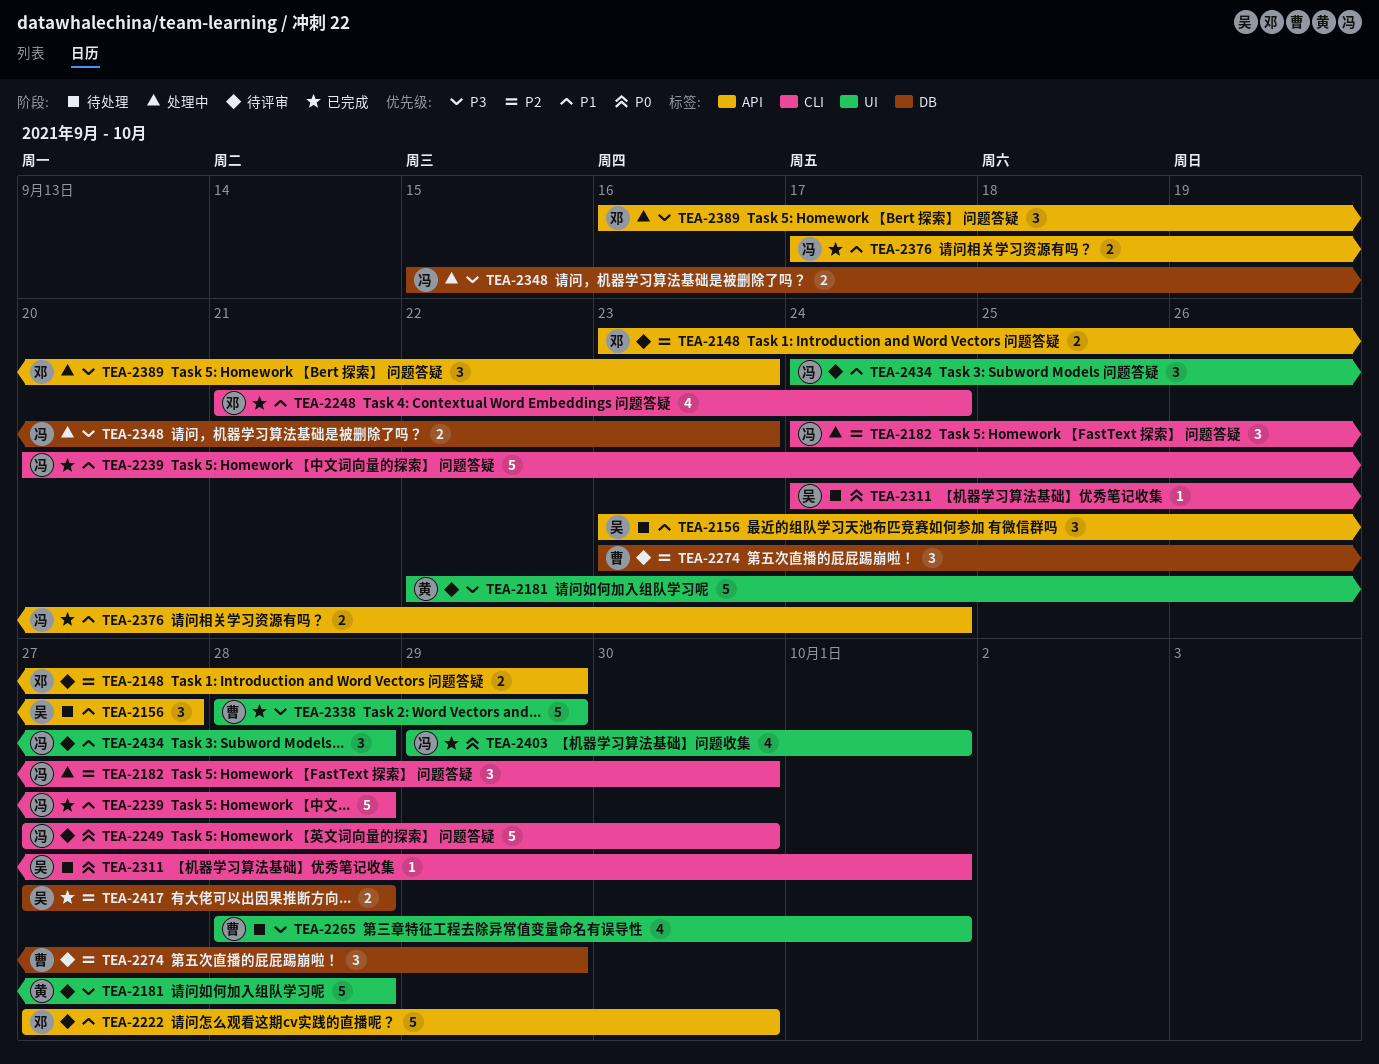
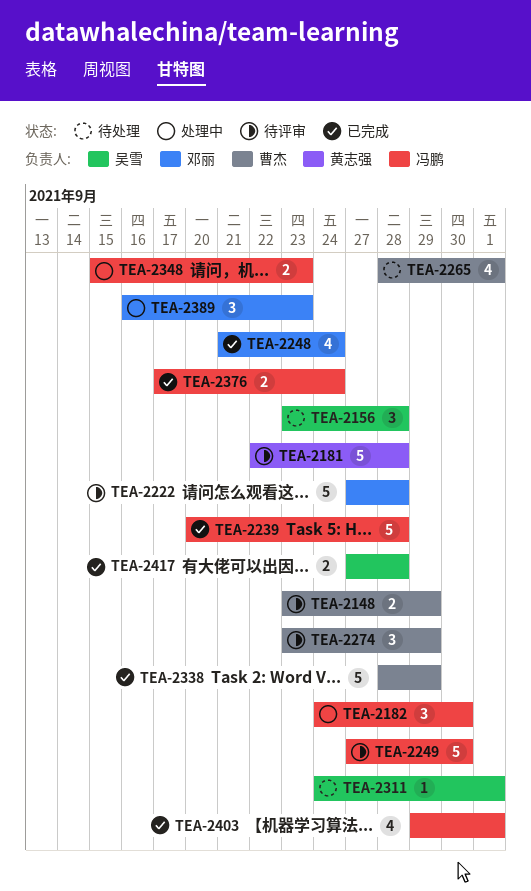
TEA-2148, owner: 邓丽 -> 曹杰
TEA-2156, due: Sep 27 -> Sep 28
TEA-2222, due: Sep 30 -> Sep 28
TEA-2434: present -> none

